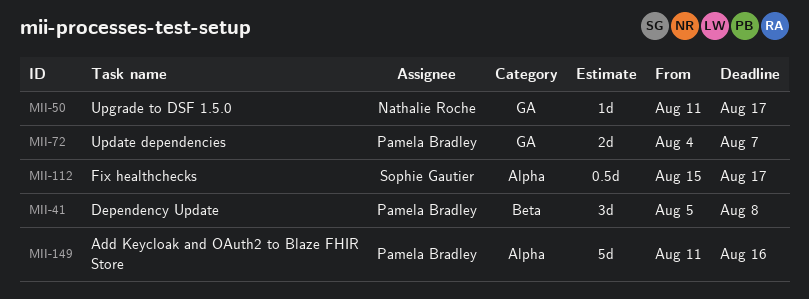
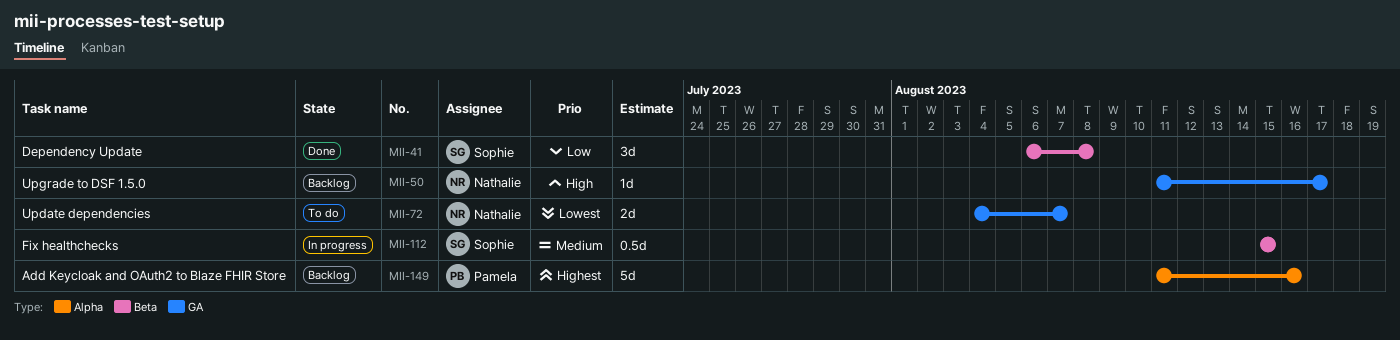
MII-41, owner: Pamela Bradley -> Sophie Gautier
MII-41, start: Aug 5 -> Aug 6
MII-72, owner: Pamela Bradley -> Nathalie Roche
MII-112, label: Alpha -> Beta
MII-112, due: Aug 17 -> Aug 15

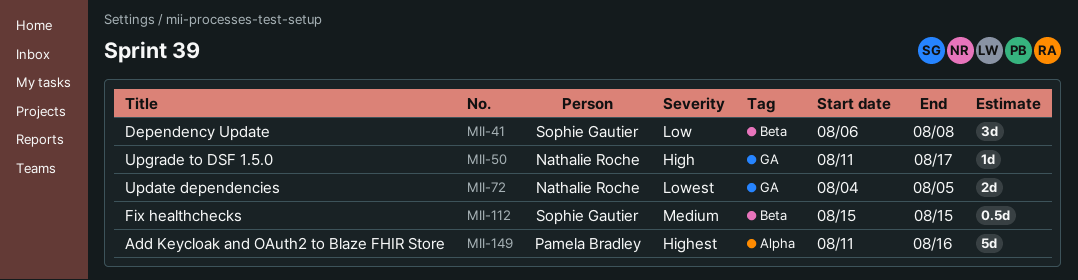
MII-72, due: Aug 7 -> Aug 5

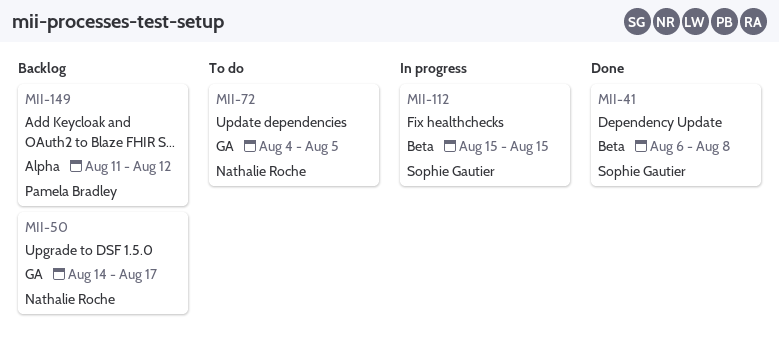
MII-50, start: Aug 11 -> Aug 14
MII-149, due: Aug 16 -> Aug 12

